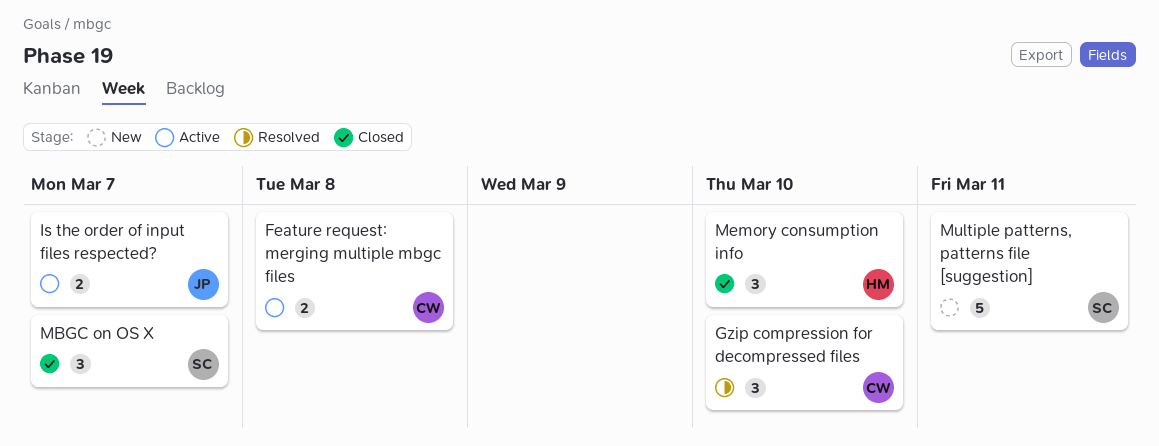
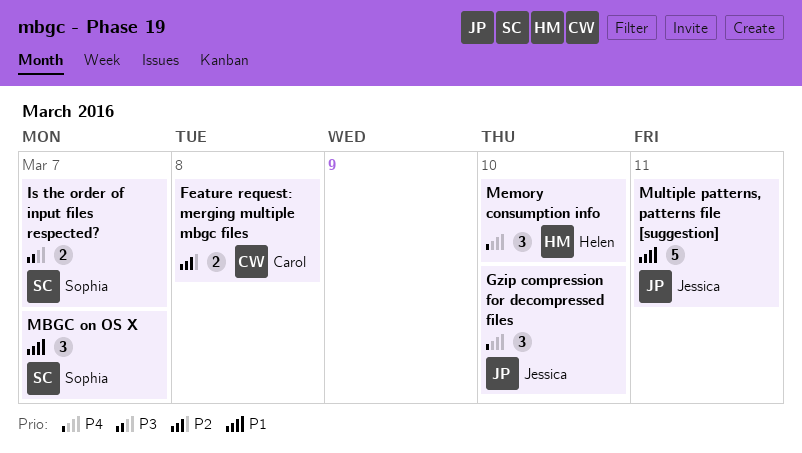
Gzip compression for decompressed files, owner: Carol -> Jessica
Is the order of input files respected?, owner: Jessica -> Sophia
Multiple patterns, patterns file [suggestion], owner: Sophia -> Jessica

